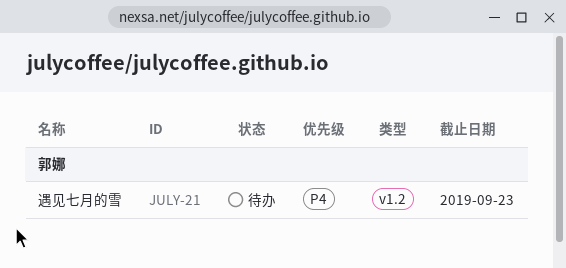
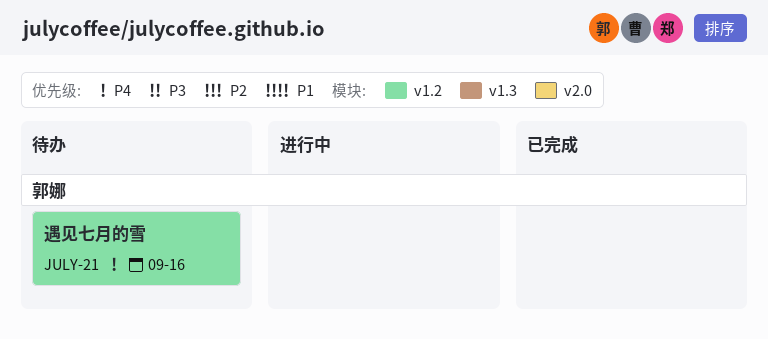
JULY-21, due: Sep 23 -> Sep 16

